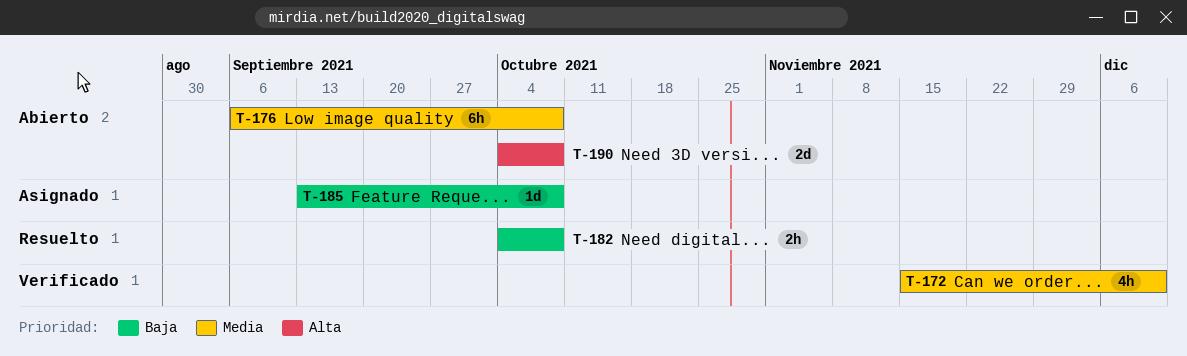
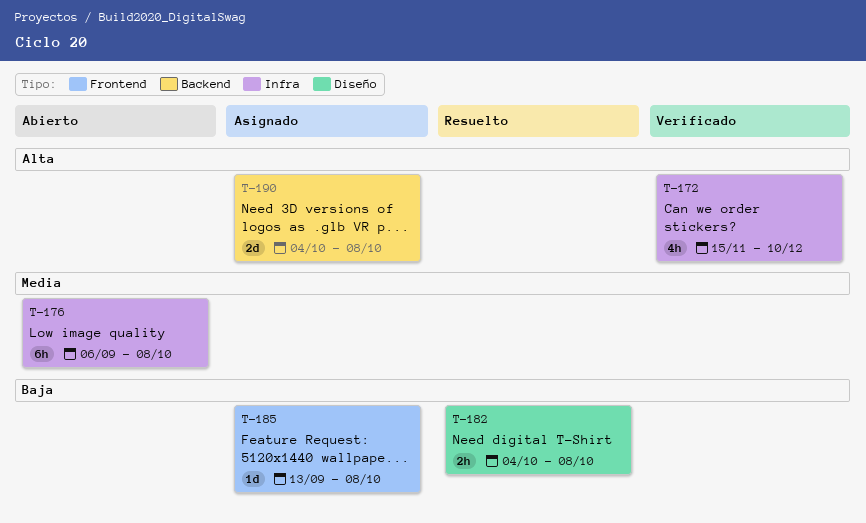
T-172, priority: Media -> Alta
T-190, status: Abierto -> Asignado

